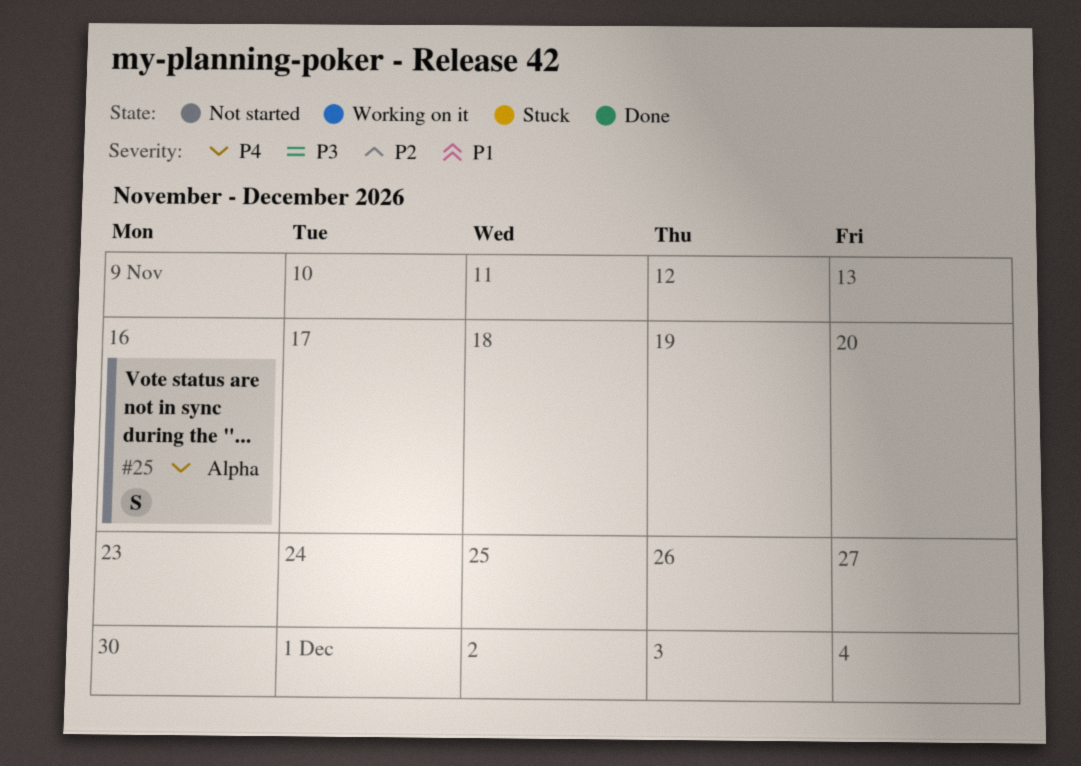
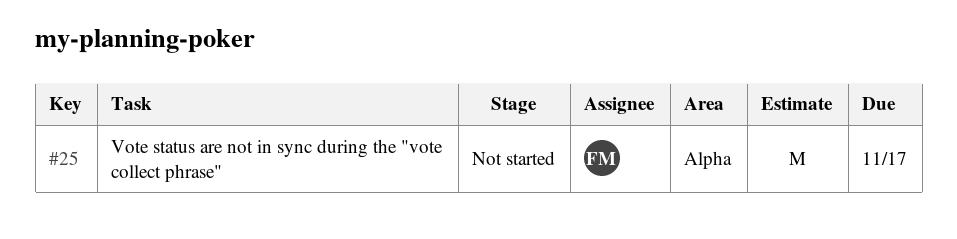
#25, estimate: S -> M
#25, due: Nov 16 -> Nov 17

